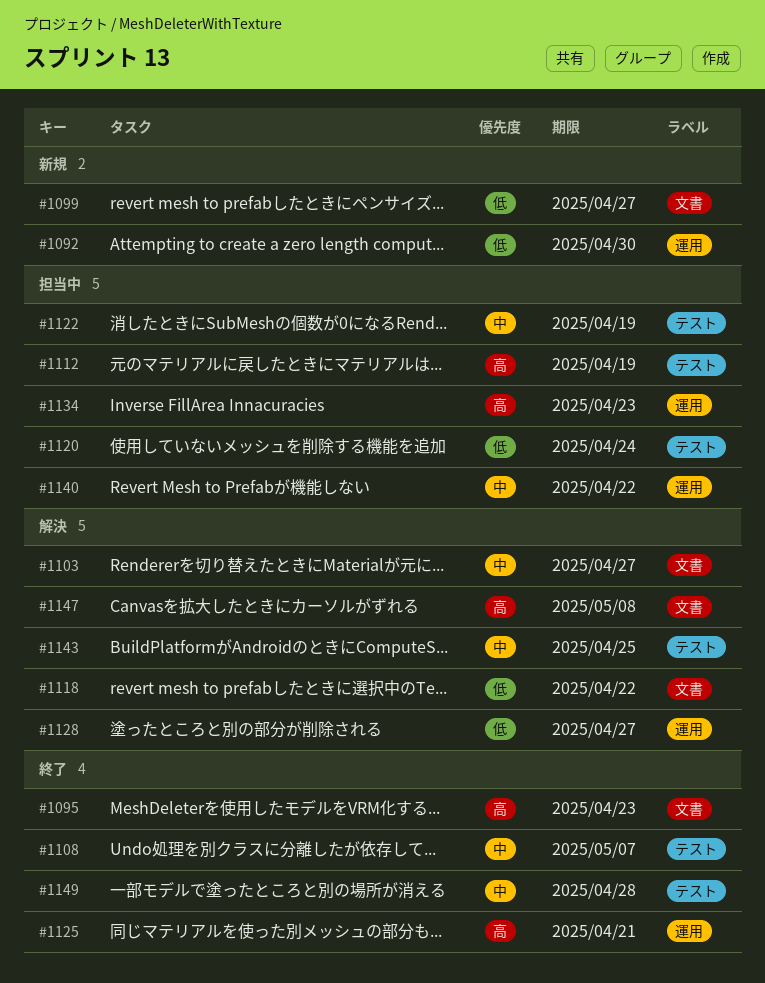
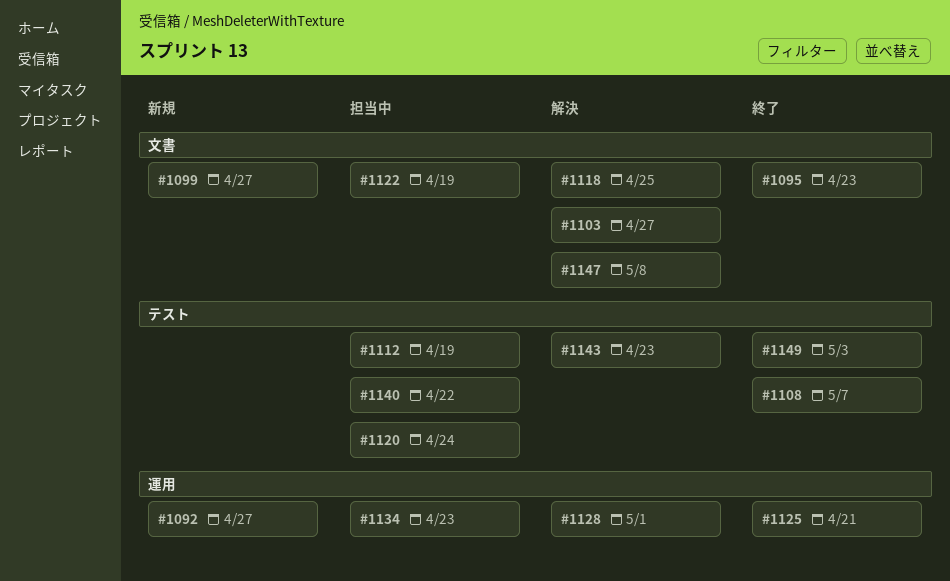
#1092, due: Apr 30 -> Apr 27
#1118, due: Apr 22 -> Apr 25
#1122, label: テスト -> 文書
#1128, due: Apr 27 -> May 1
#1140, label: 運用 -> テスト
#1143, due: Apr 25 -> Apr 23
#1149, due: Apr 28 -> May 3

